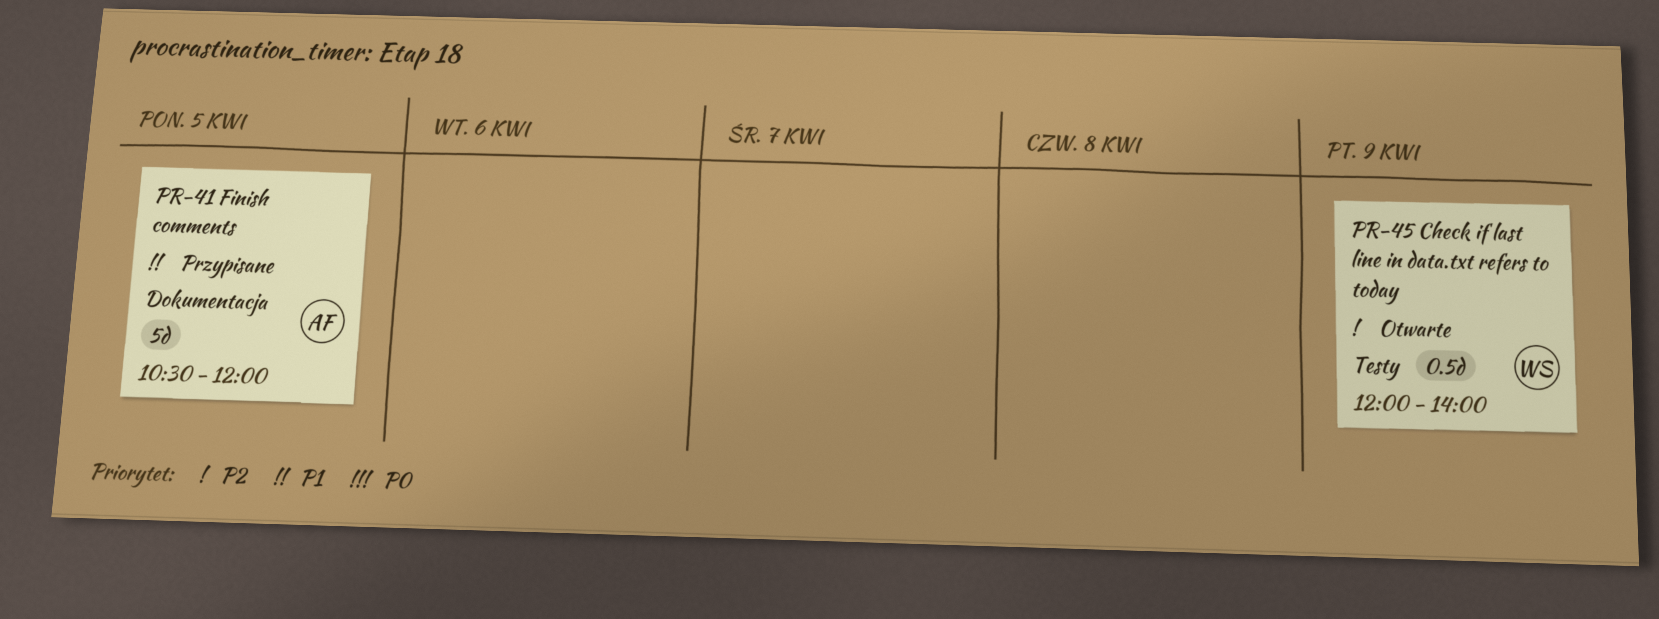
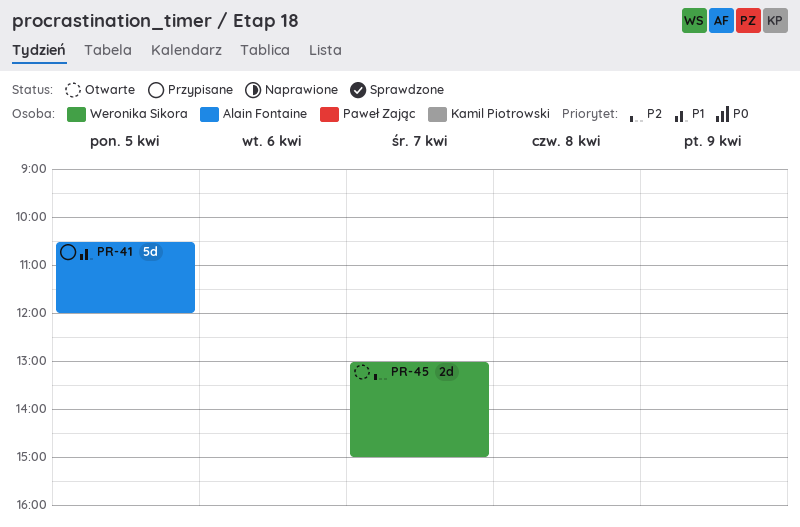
PR-45, estimate: 0.5d -> 2d
PR-45, day: Apr 9 -> Apr 7
PR-45, begins: 12:00 -> 13:00
PR-45, ends: 14:00 -> 15:00

